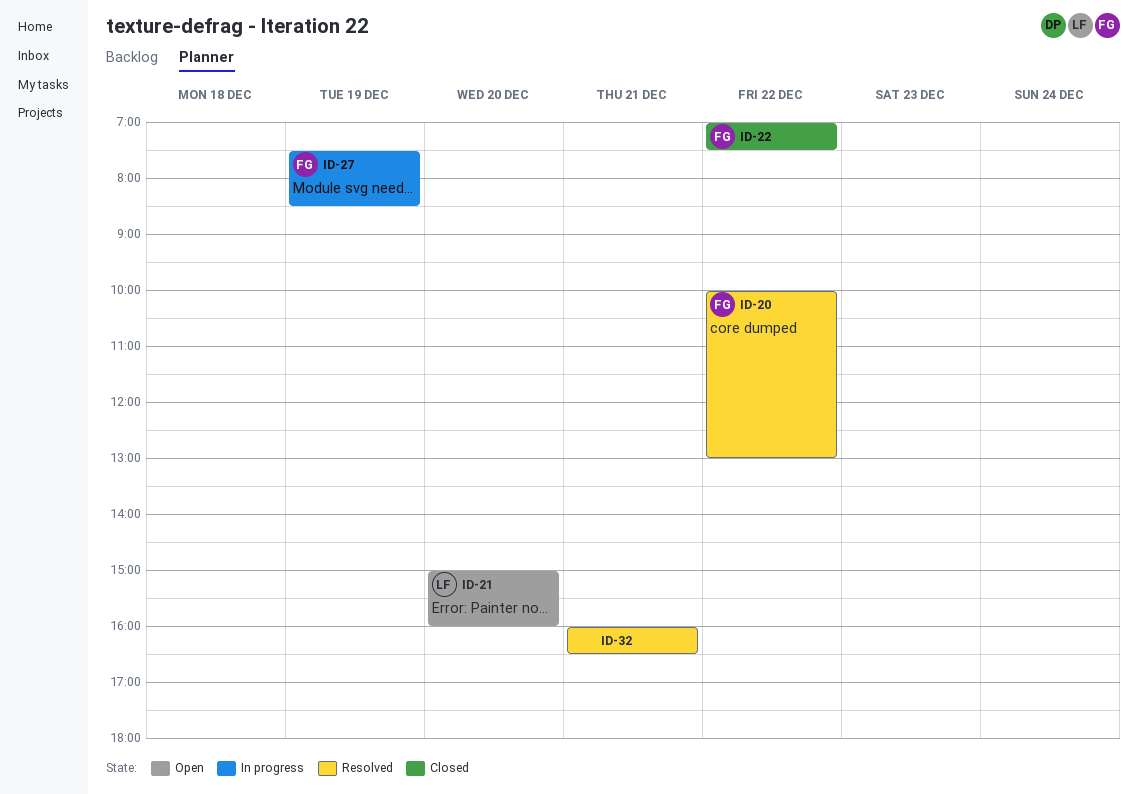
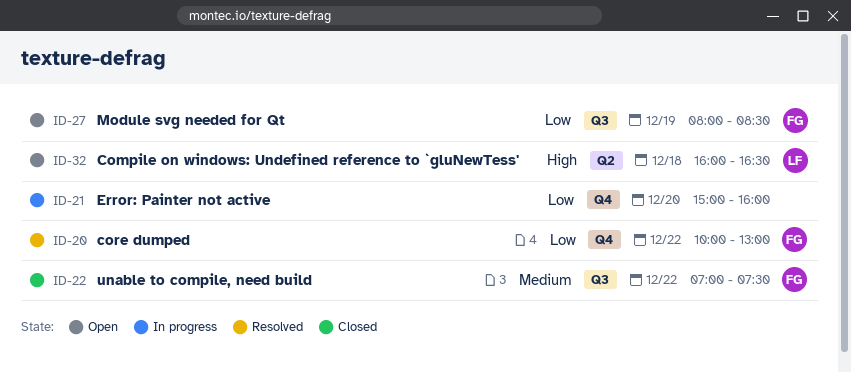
ID-21, status: Open -> In progress
ID-21, owner: LF -> none
ID-27, status: In progress -> Open
ID-27, begins: 07:30 -> 08:00
ID-32, status: Resolved -> Open
ID-32, owner: none -> LF
ID-32, day: Dec 21 -> Dec 18

